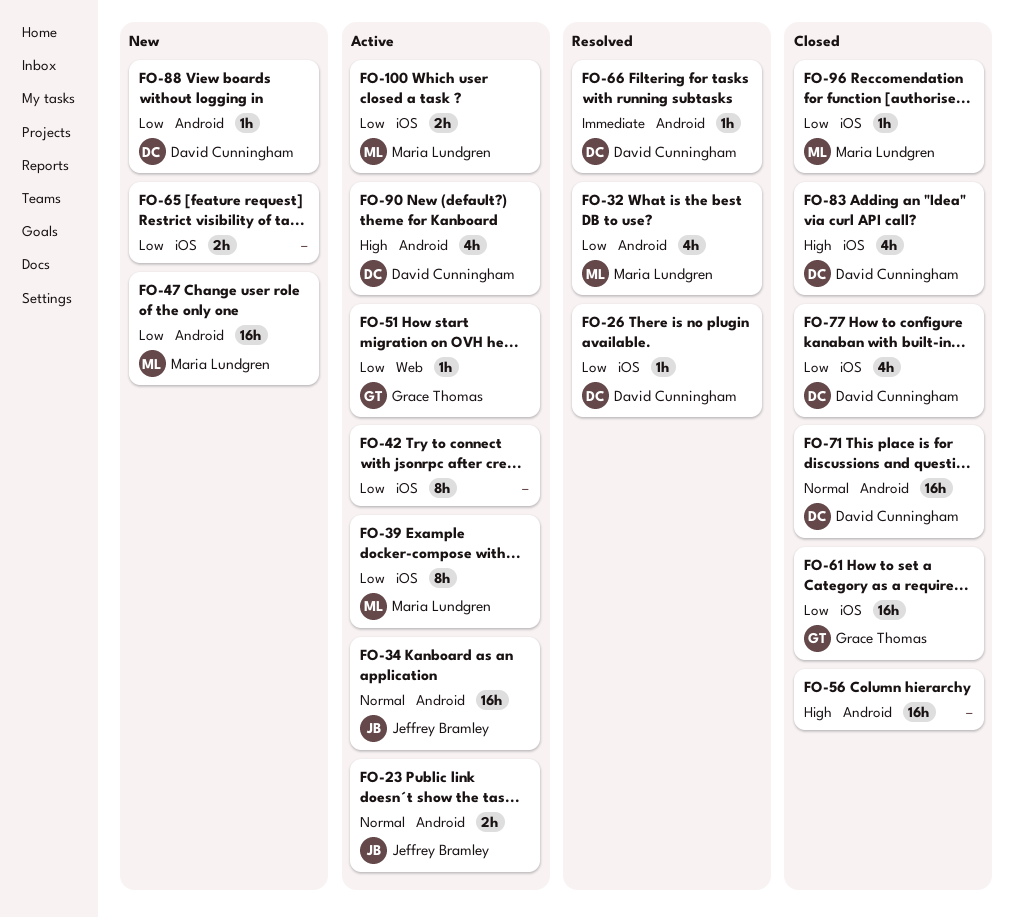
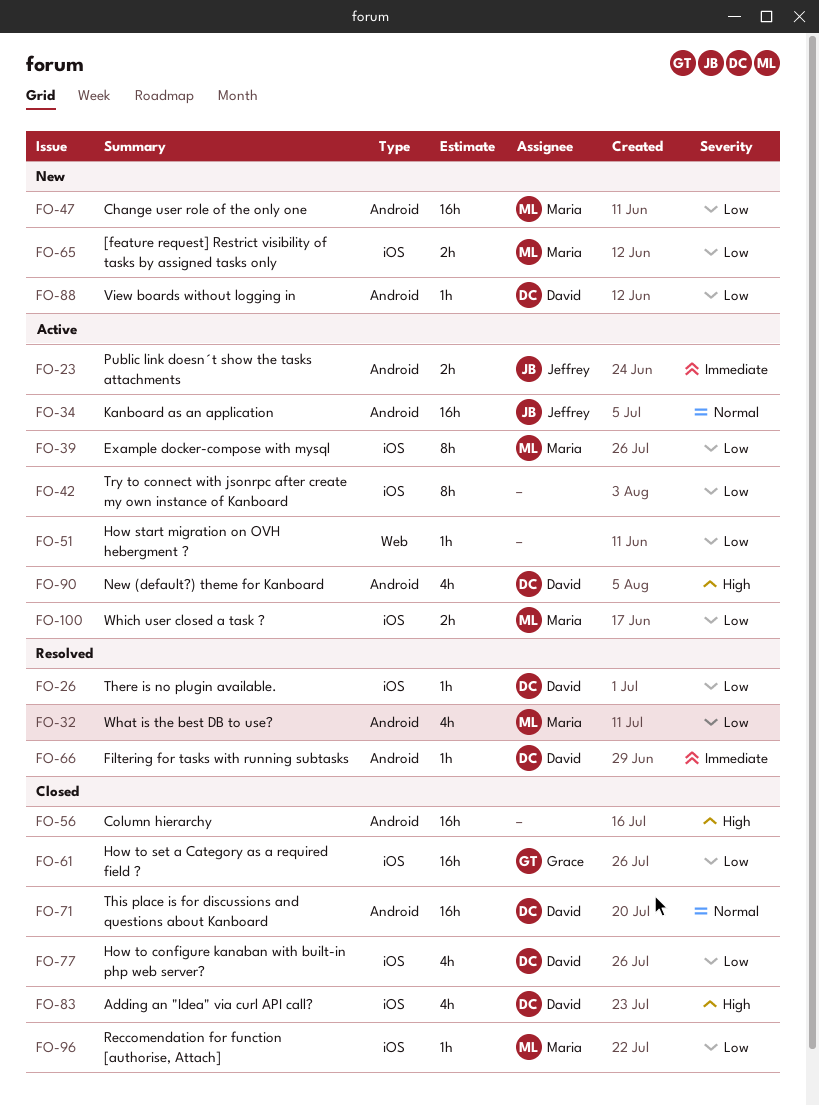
FO-23, priority: Normal -> Immediate
FO-51, owner: Grace Thomas -> none
FO-65, owner: none -> Maria Lundgren

